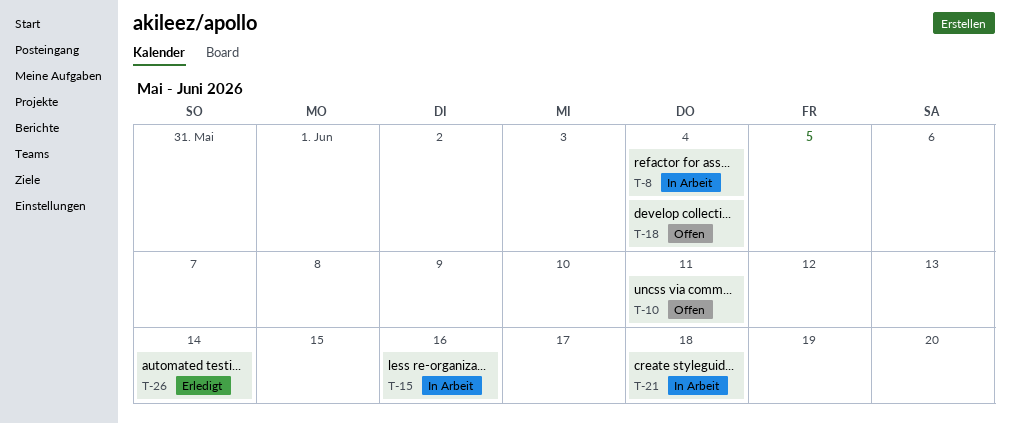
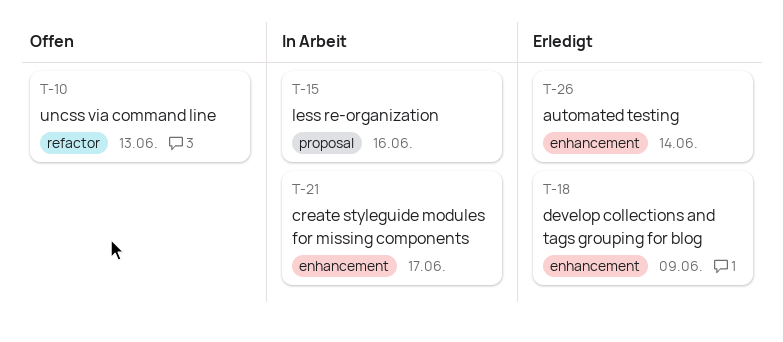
T-8: present -> none
T-10, due: Jun 11 -> Jun 13
T-18, status: Offen -> Erledigt
T-18, due: Jun 4 -> Jun 9
T-21, due: Jun 18 -> Jun 17

